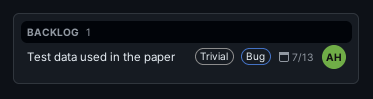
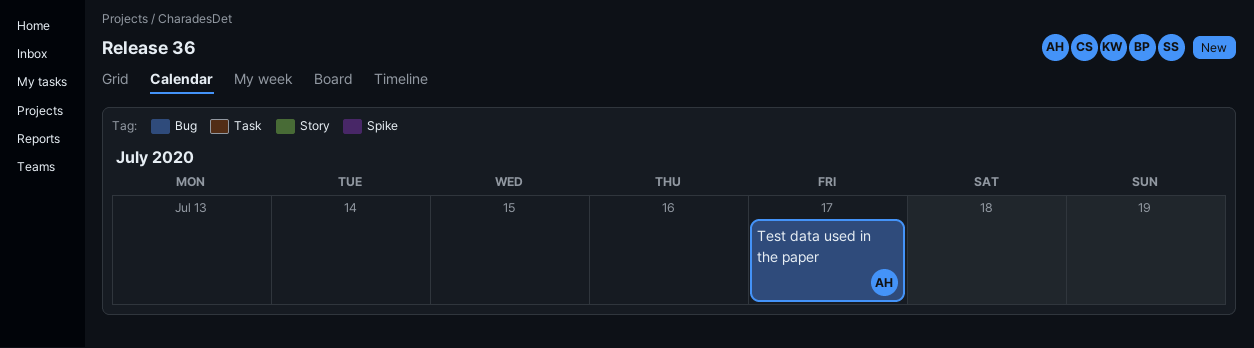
Test data used in the paper, due: Jul 13 -> Jul 17

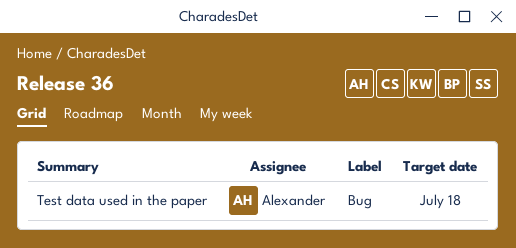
Test data used in the paper, due: Jul 17 -> Jul 18

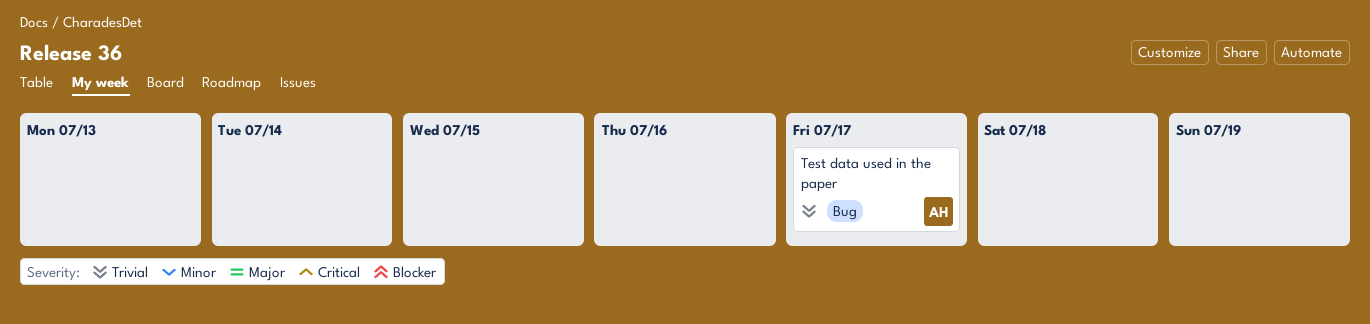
Test data used in the paper, due: Jul 18 -> Jul 17

